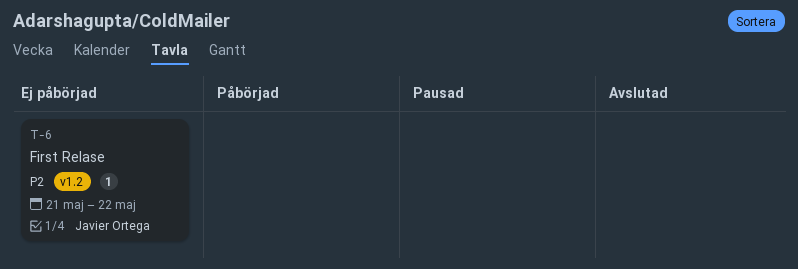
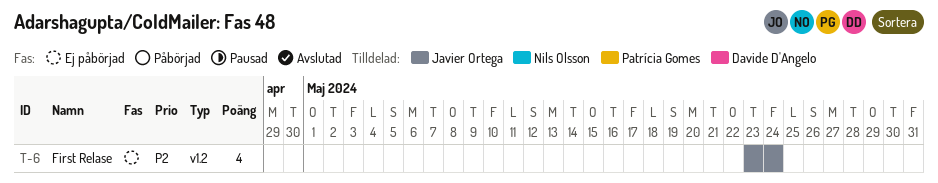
T-6, estimate: 1 -> 4
T-6, start: May 21 -> May 23
T-6, due: May 22 -> May 24

